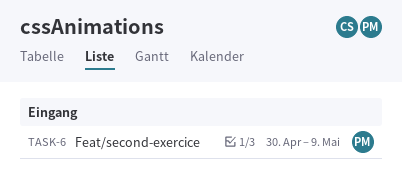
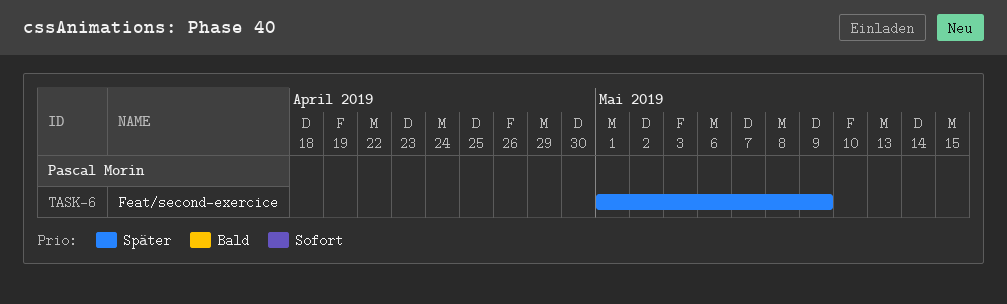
TASK-6, start: Apr 30 -> May 1

